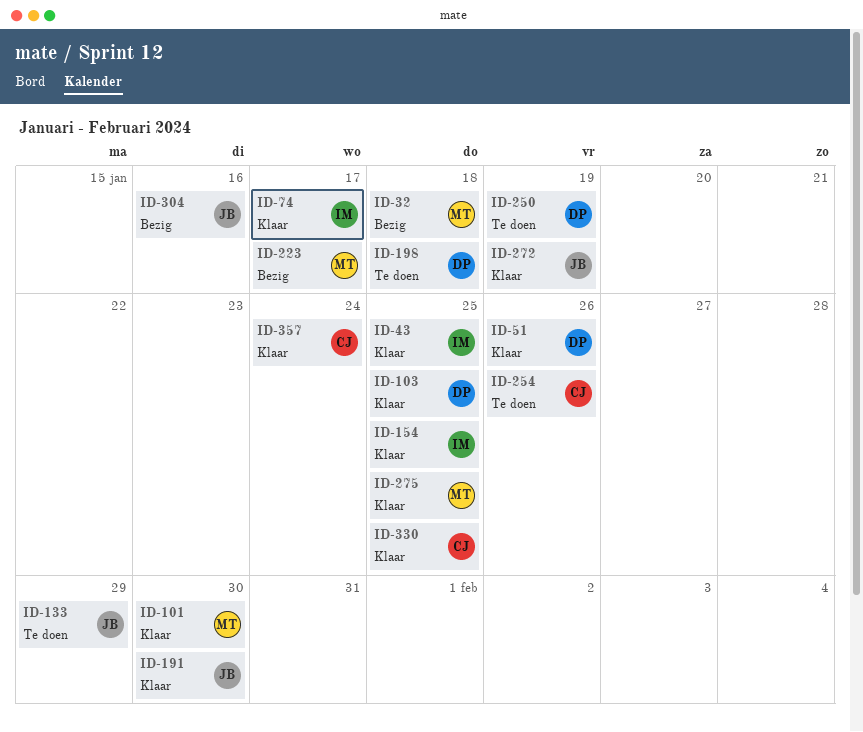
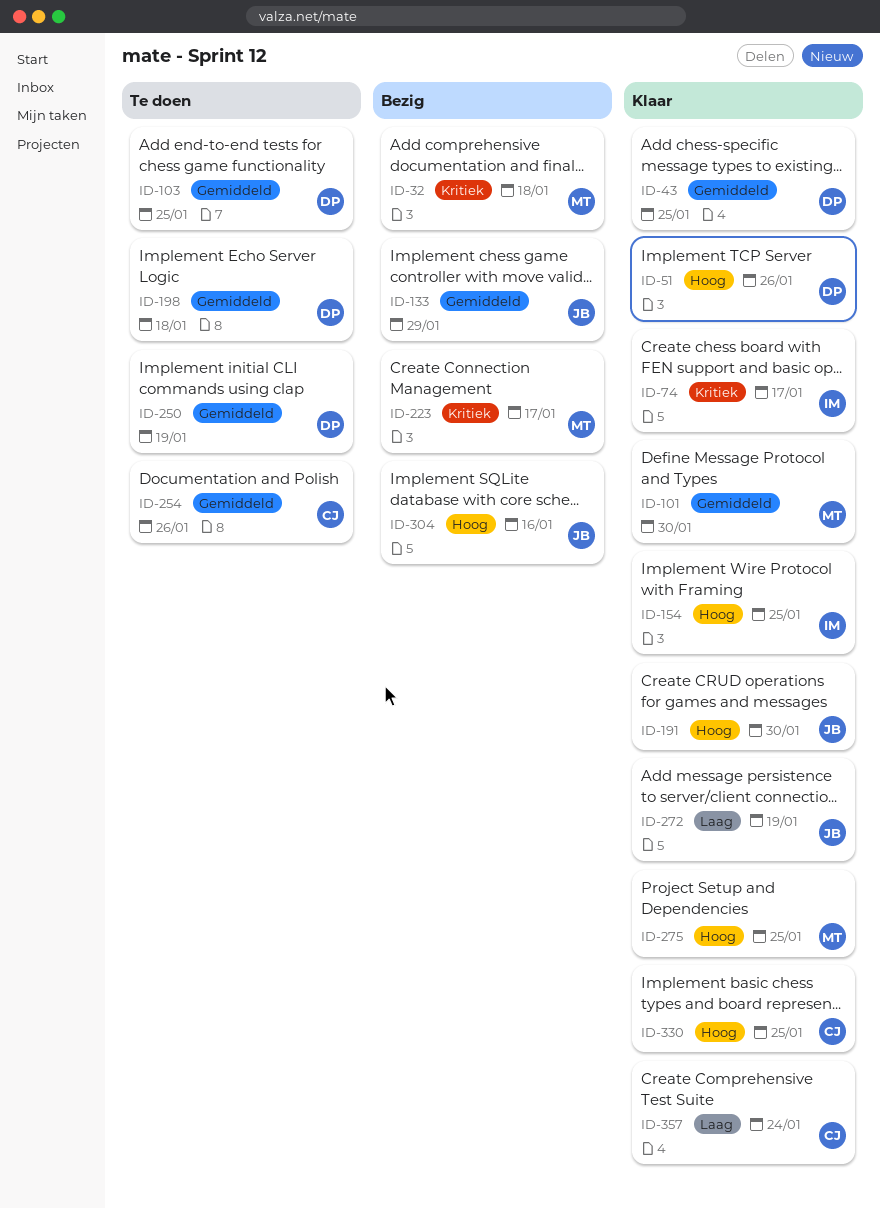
ID-43, owner: IM -> DP
ID-103, status: Klaar -> Te doen
ID-133, status: Te doen -> Bezig

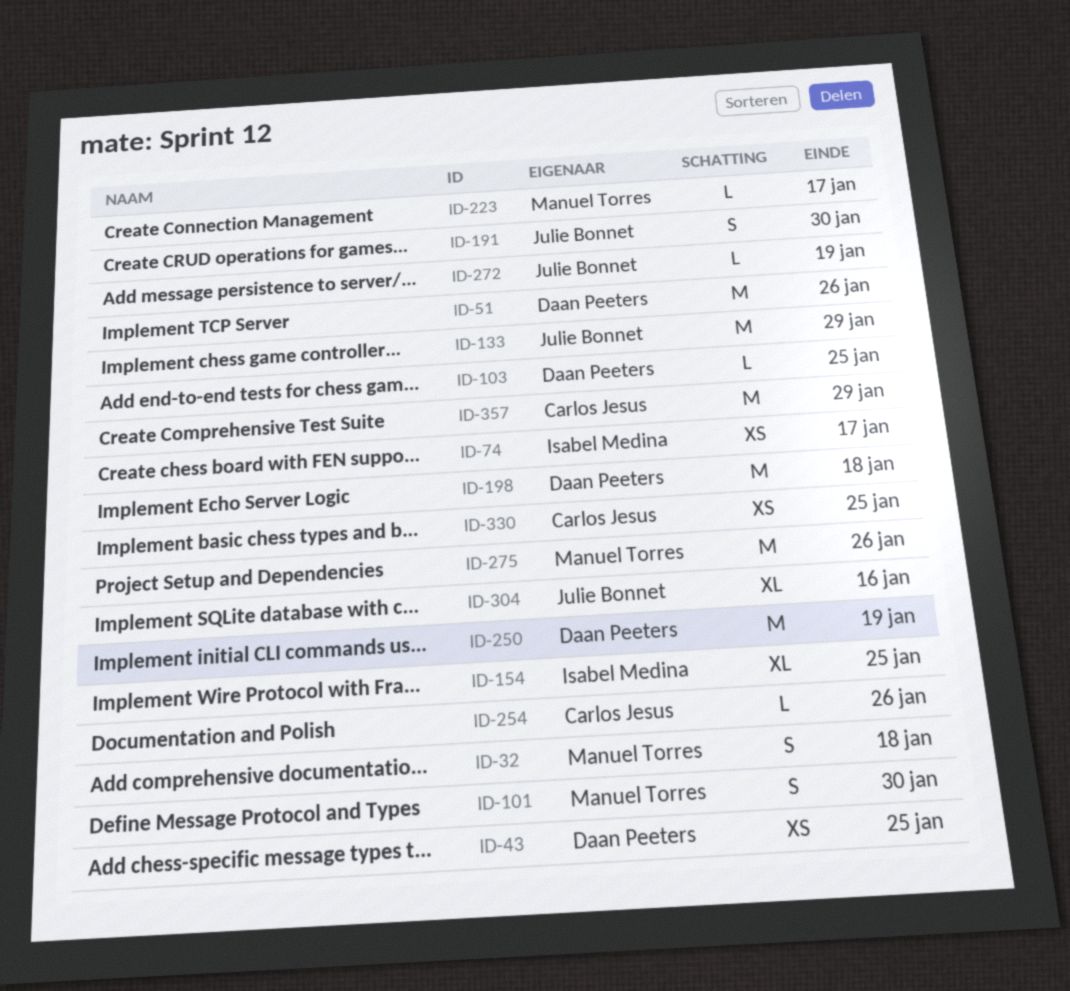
ID-275, due: Jan 25 -> Jan 26
ID-357, due: Jan 24 -> Jan 29

